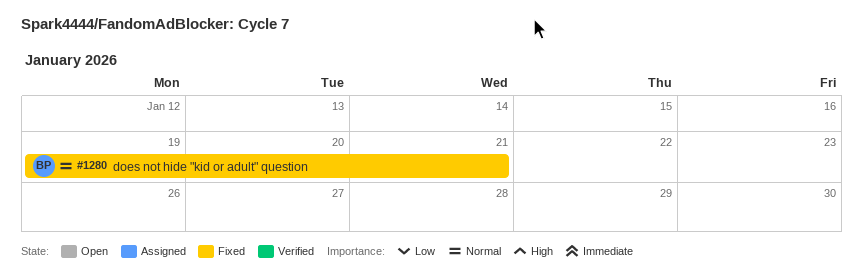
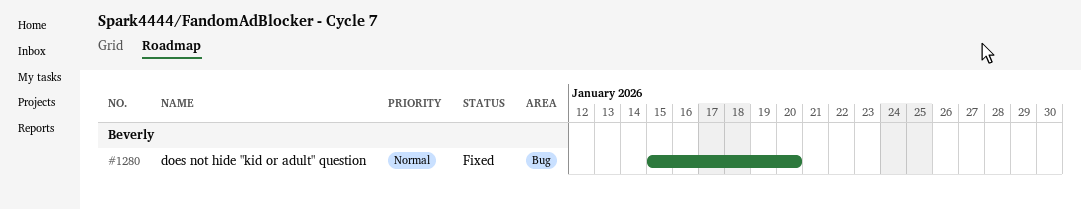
#1280, start: Jan 19 -> Jan 15
#1280, due: Jan 21 -> Jan 20

